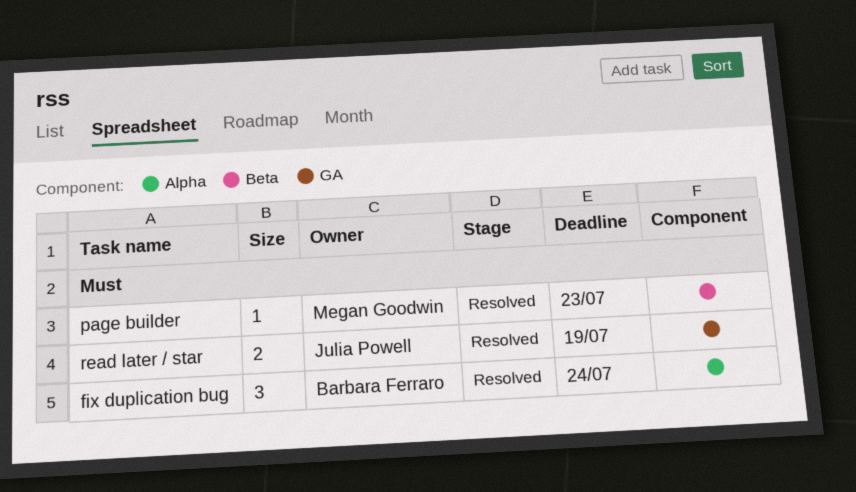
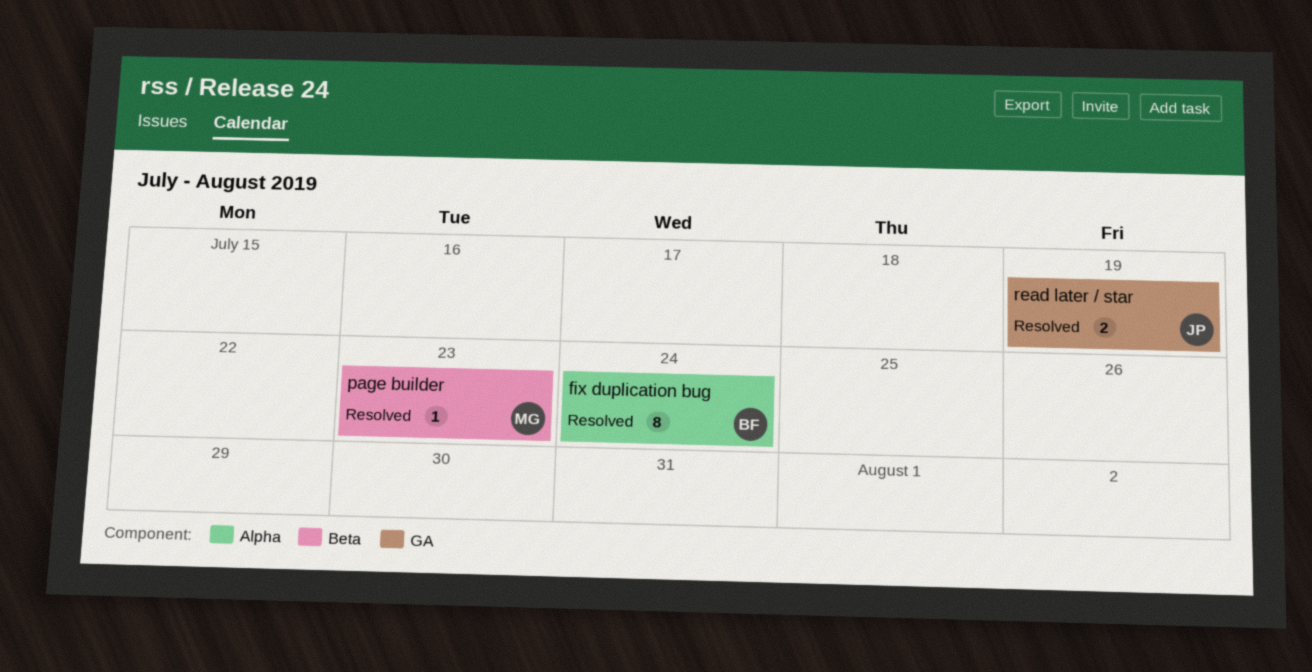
fix duplication bug, estimate: 3 -> 8

